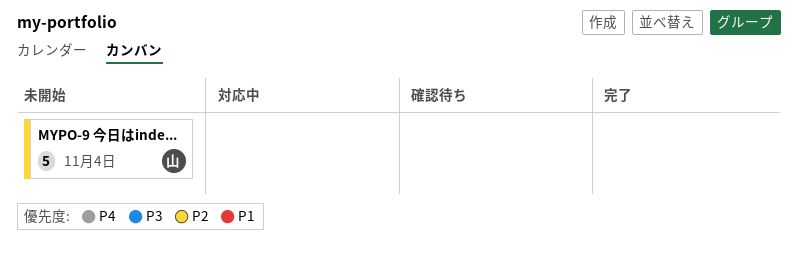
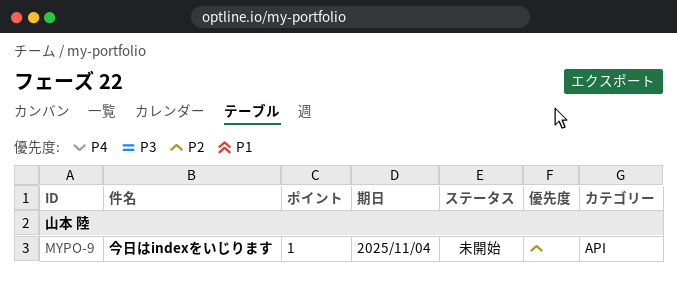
MYPO-9, estimate: 5 -> 1

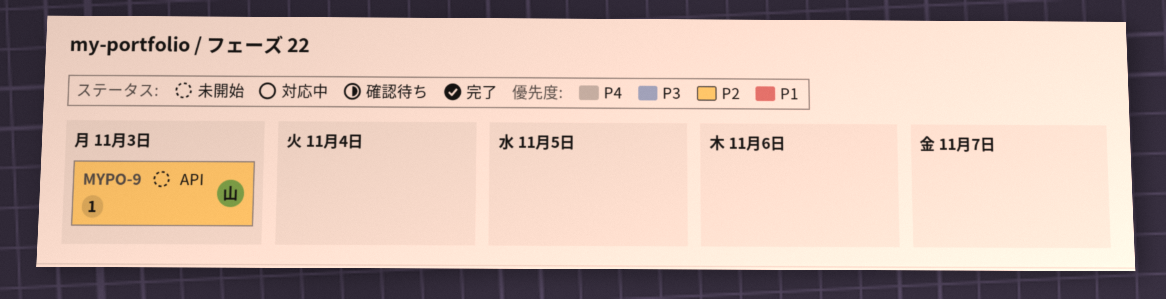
MYPO-9, due: Nov 4 -> Nov 3

